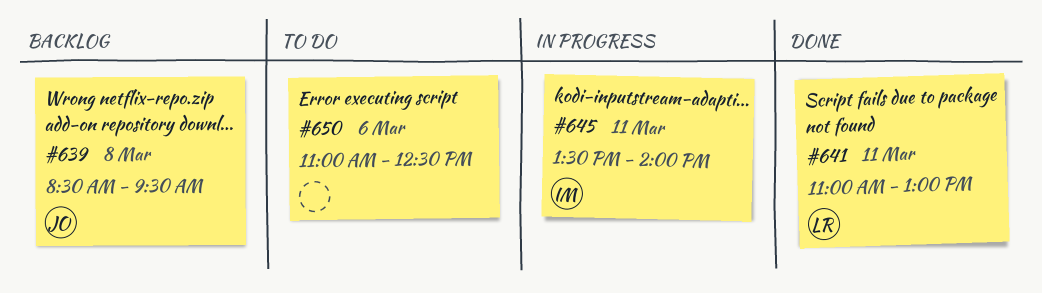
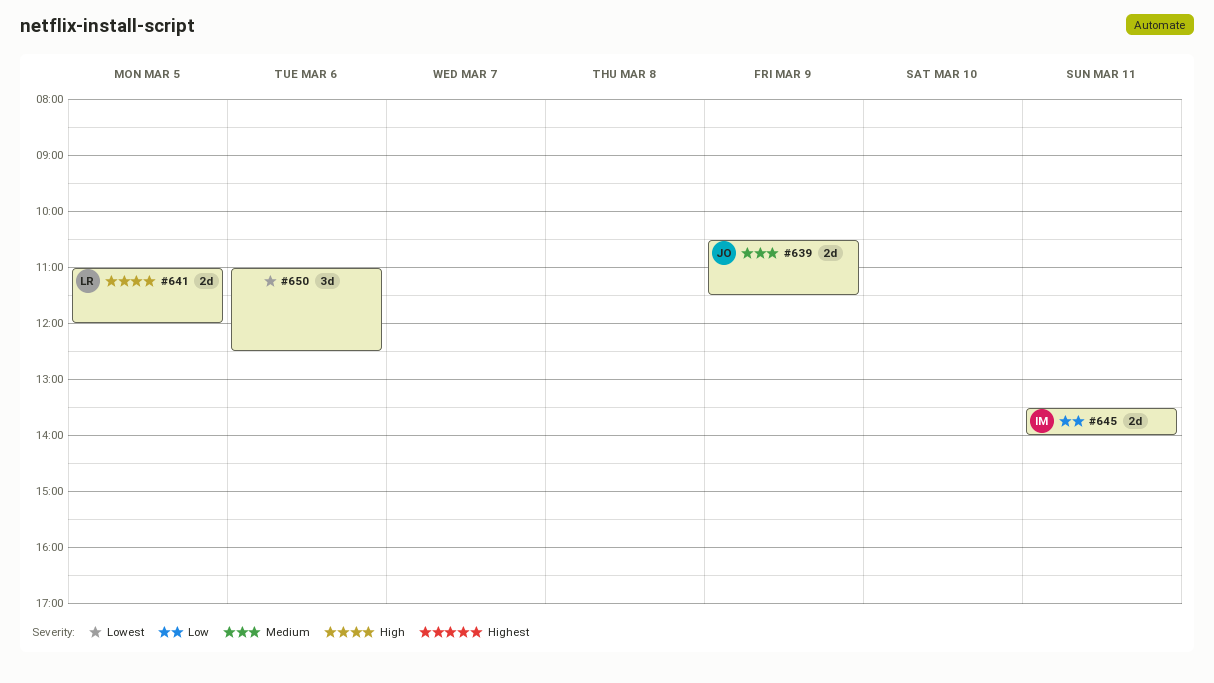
#639, day: Mar 8 -> Mar 9
#639, begins: 08:30 -> 10:30
#639, ends: 09:30 -> 11:30
#641, day: Mar 11 -> Mar 5
#641, ends: 13:00 -> 12:00

